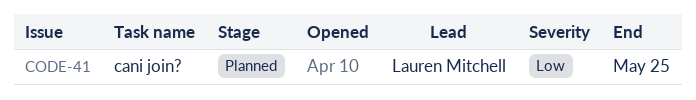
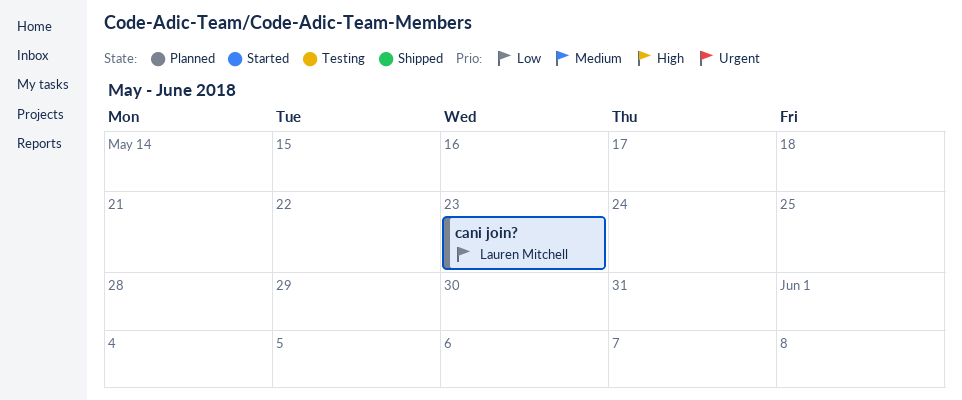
cani join?, due: May 25 -> May 23

